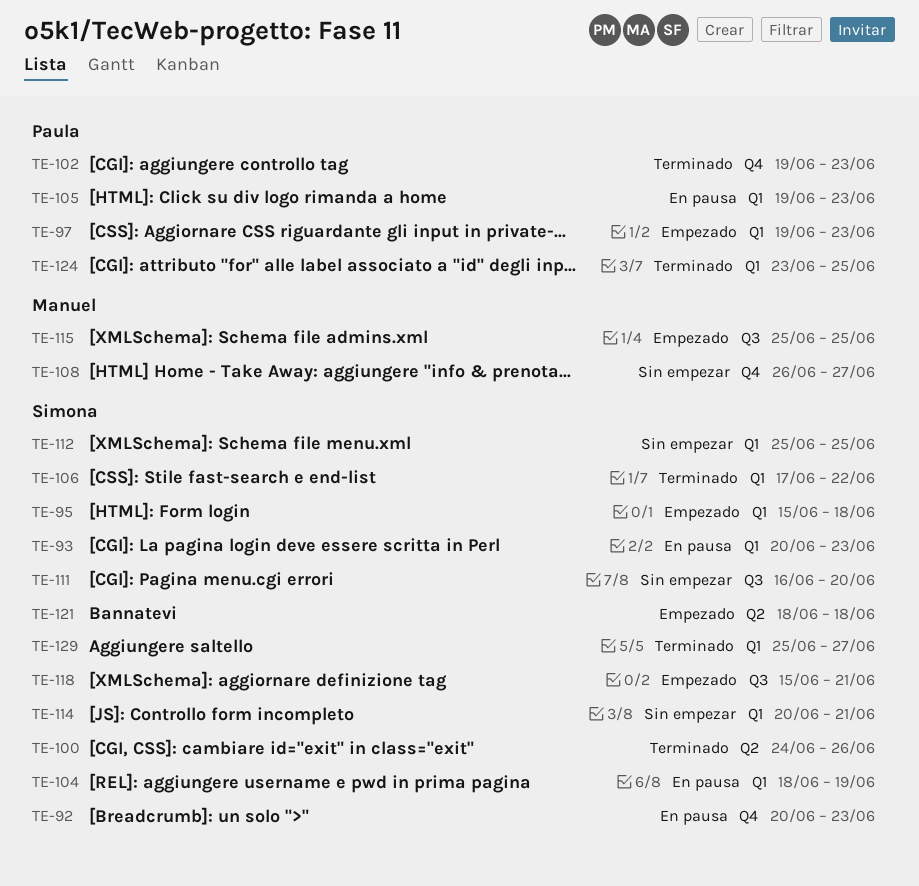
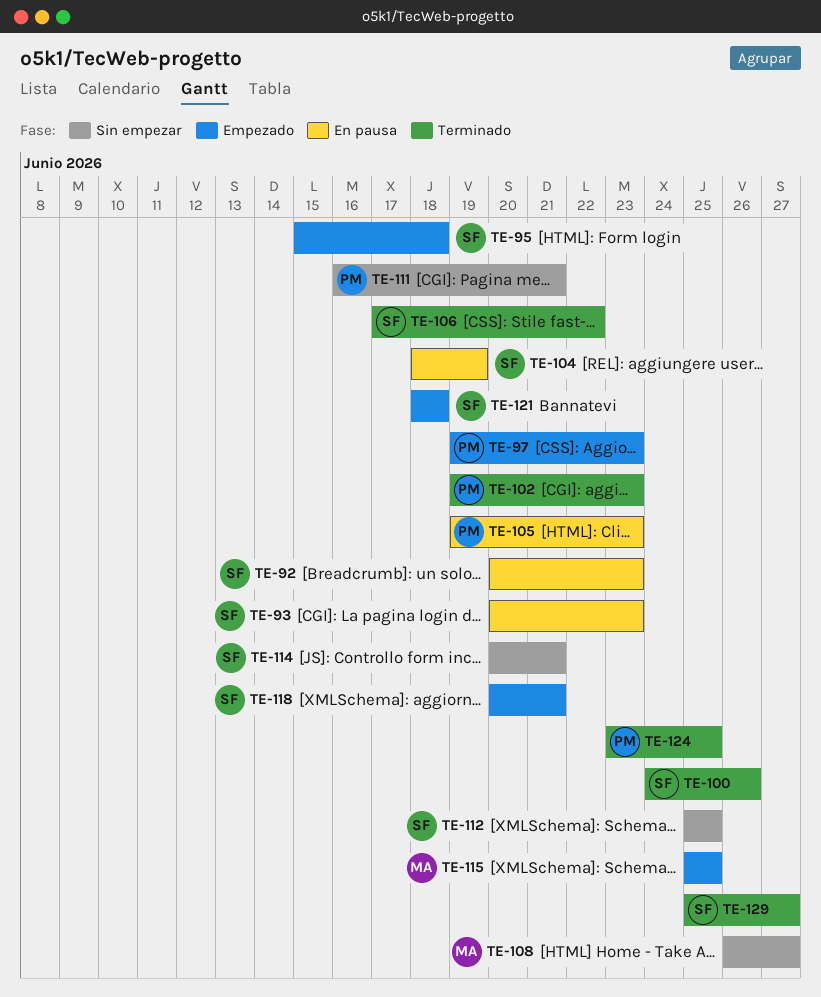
TE-111, owner: Simona -> Paula
TE-111, due: Jun 20 -> Jun 21
TE-118, start: Jun 15 -> Jun 20

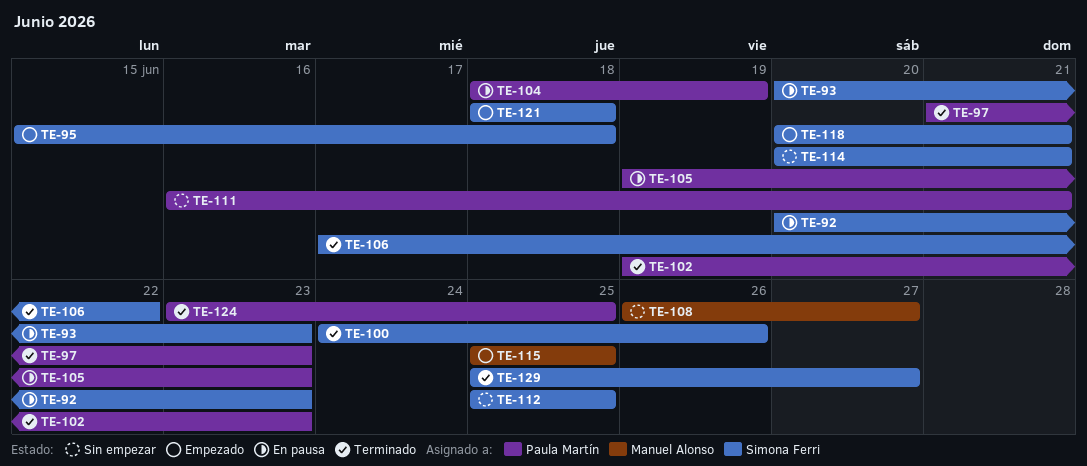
TE-97, status: Empezado -> Terminado
TE-97, start: Jun 19 -> Jun 21
TE-104, owner: Simona Ferri -> Paula Martín

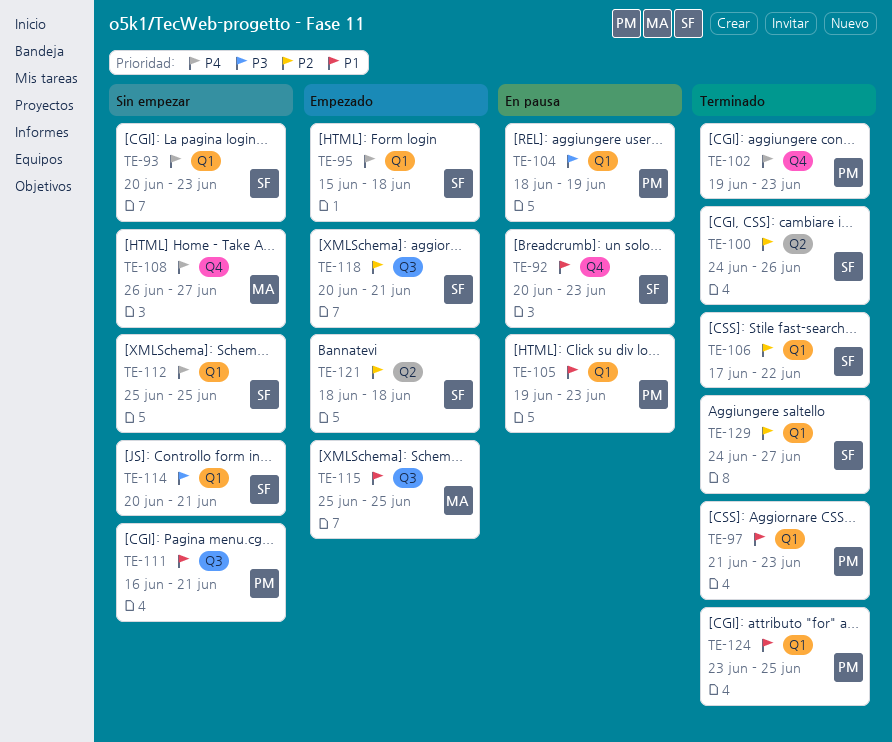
TE-93, status: En pausa -> Sin empezar
TE-129, start: Jun 25 -> Jun 24

